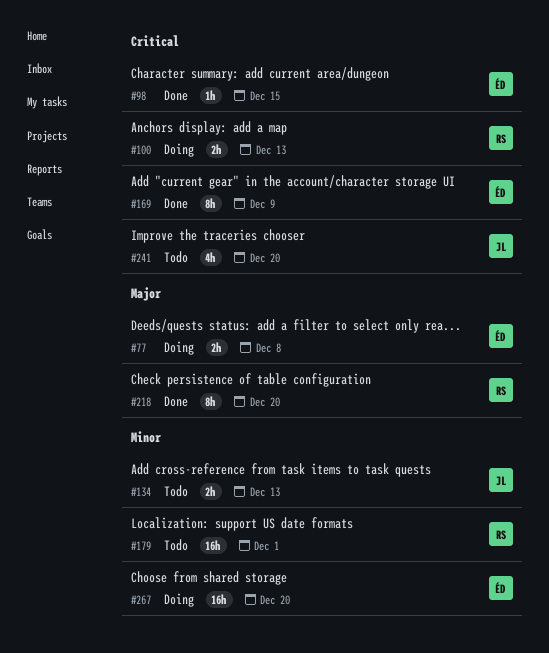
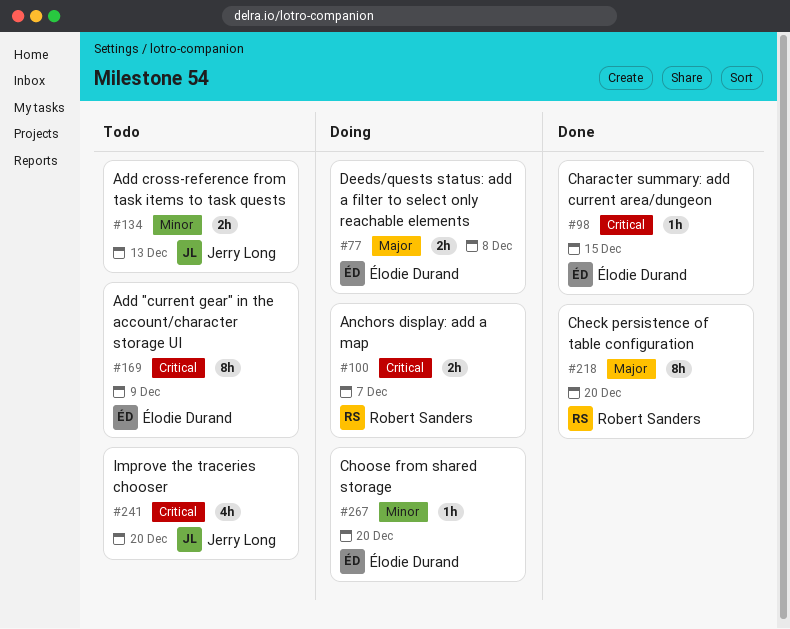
#100, due: Dec 13 -> Dec 7
#169, status: Done -> Todo
#179: present -> none
#267, estimate: 16h -> 1h

